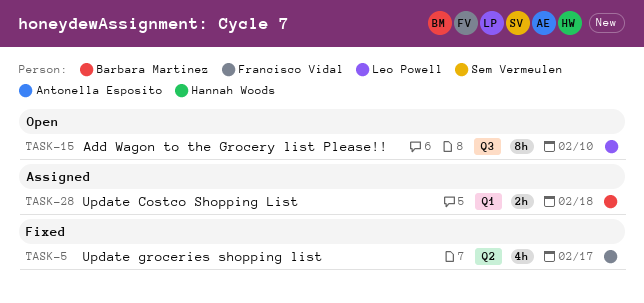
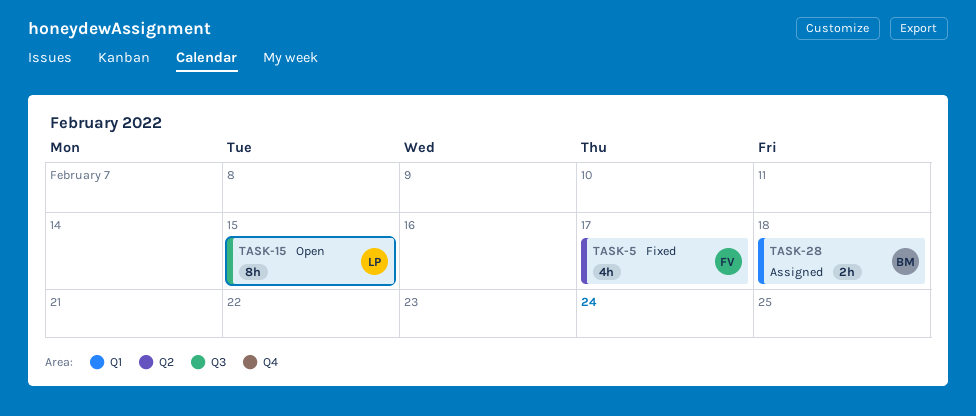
TASK-15, due: Feb 10 -> Feb 15

